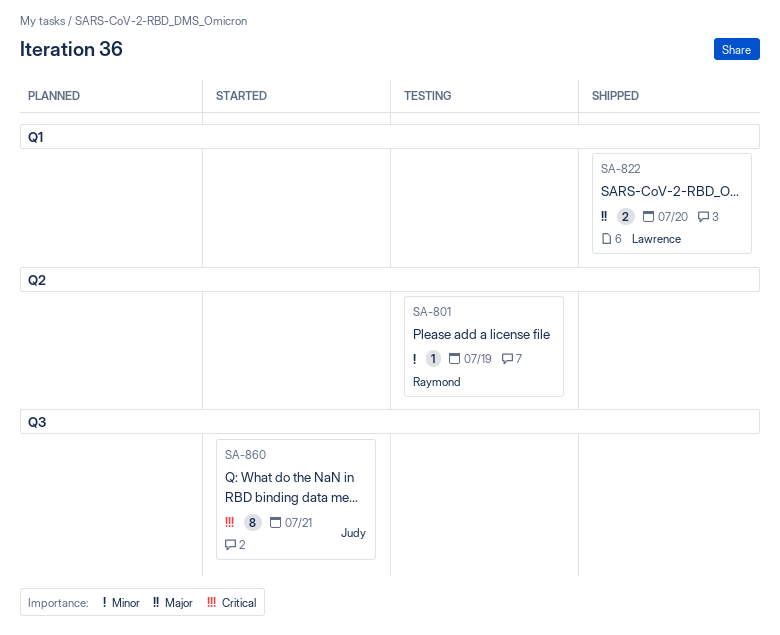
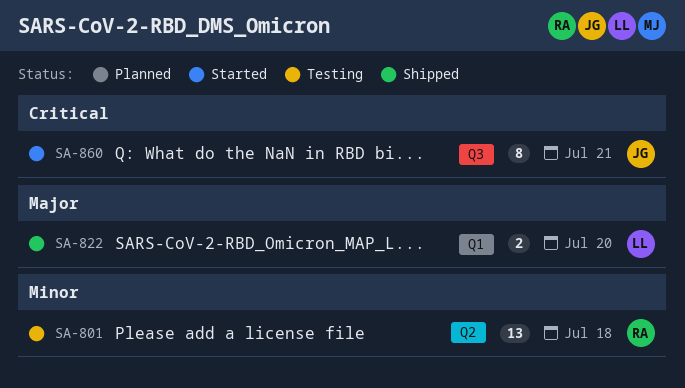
SA-801, estimate: 1 -> 13
SA-801, due: Jul 19 -> Jul 18

